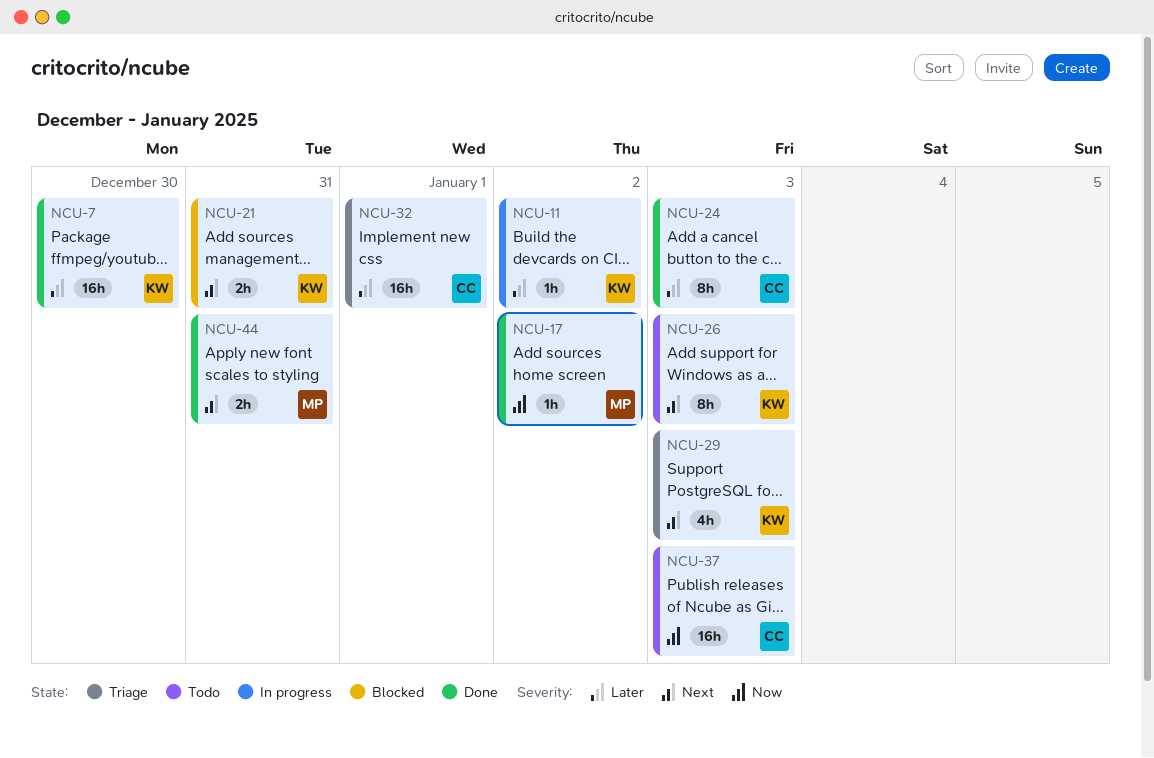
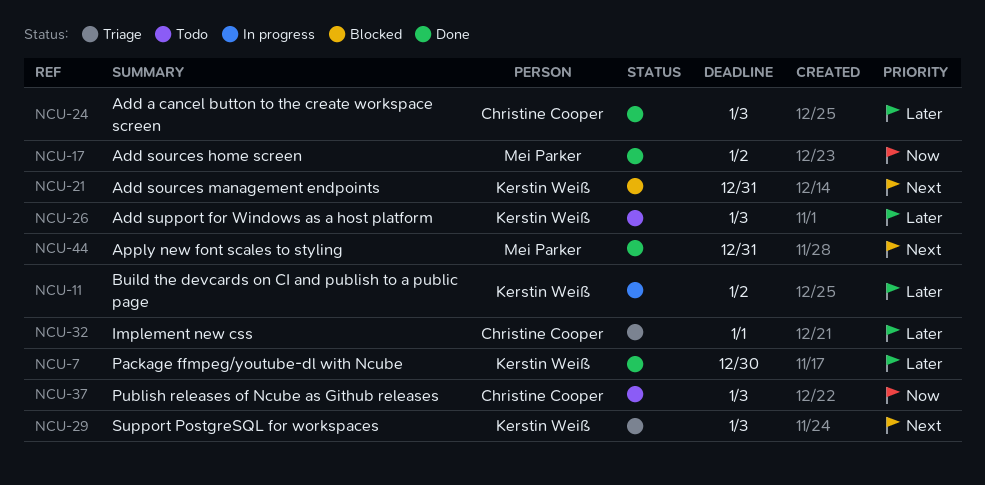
NCU-26, priority: Next -> Later

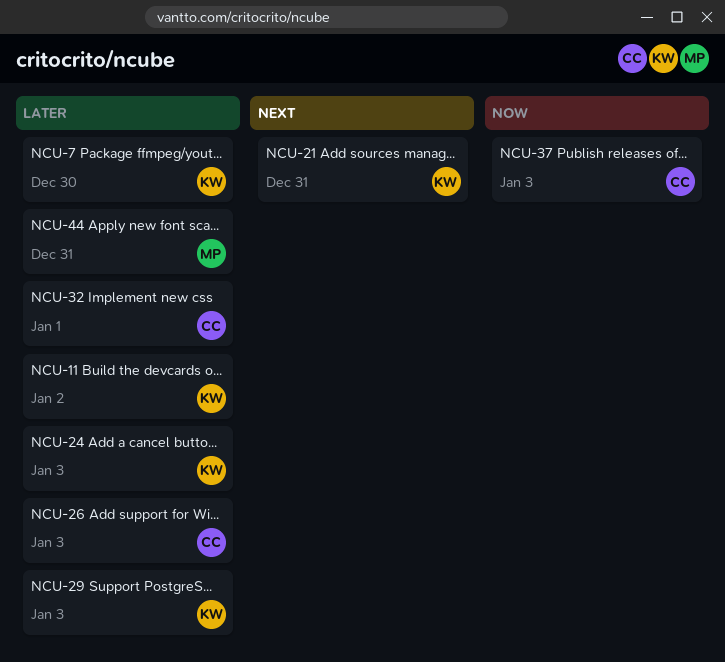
NCU-17: present -> none
NCU-24, owner: Christine Cooper -> Kerstin Weiß
NCU-26, owner: Kerstin Weiß -> Christine Cooper
NCU-29, priority: Next -> Later
NCU-44, priority: Next -> Later

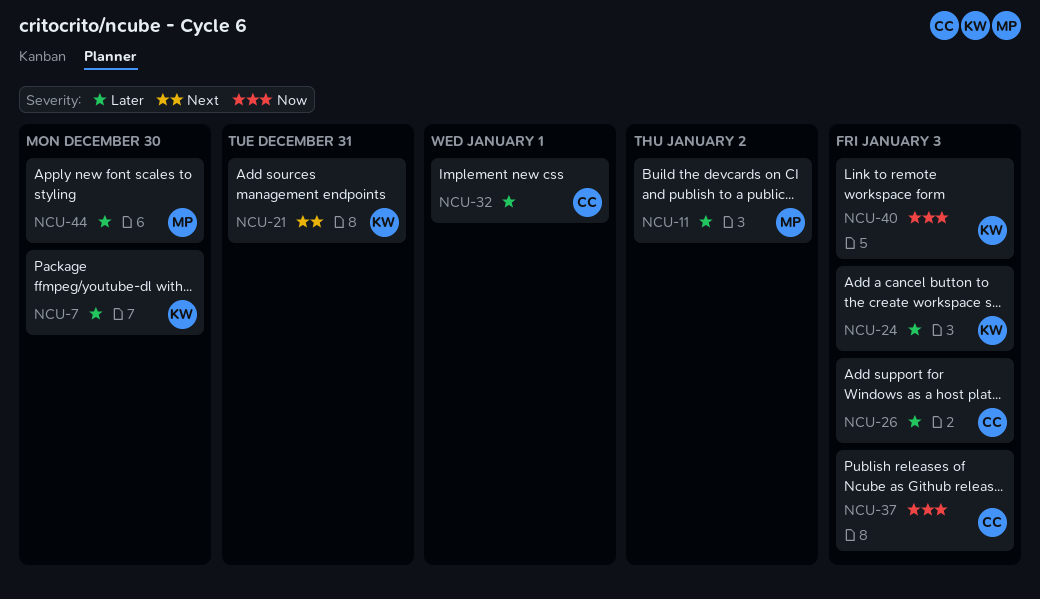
NCU-11, owner: KW -> MP
NCU-29: present -> none
NCU-40: none -> present
NCU-44, due: Dec 31 -> Dec 30

